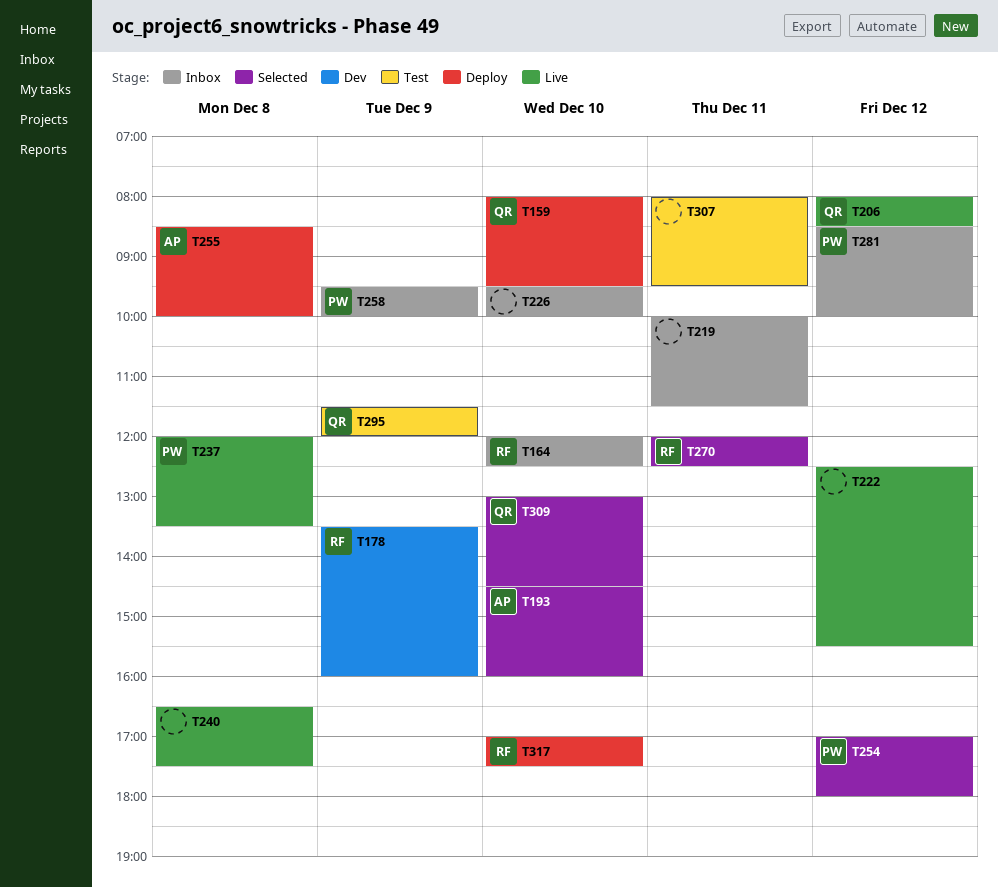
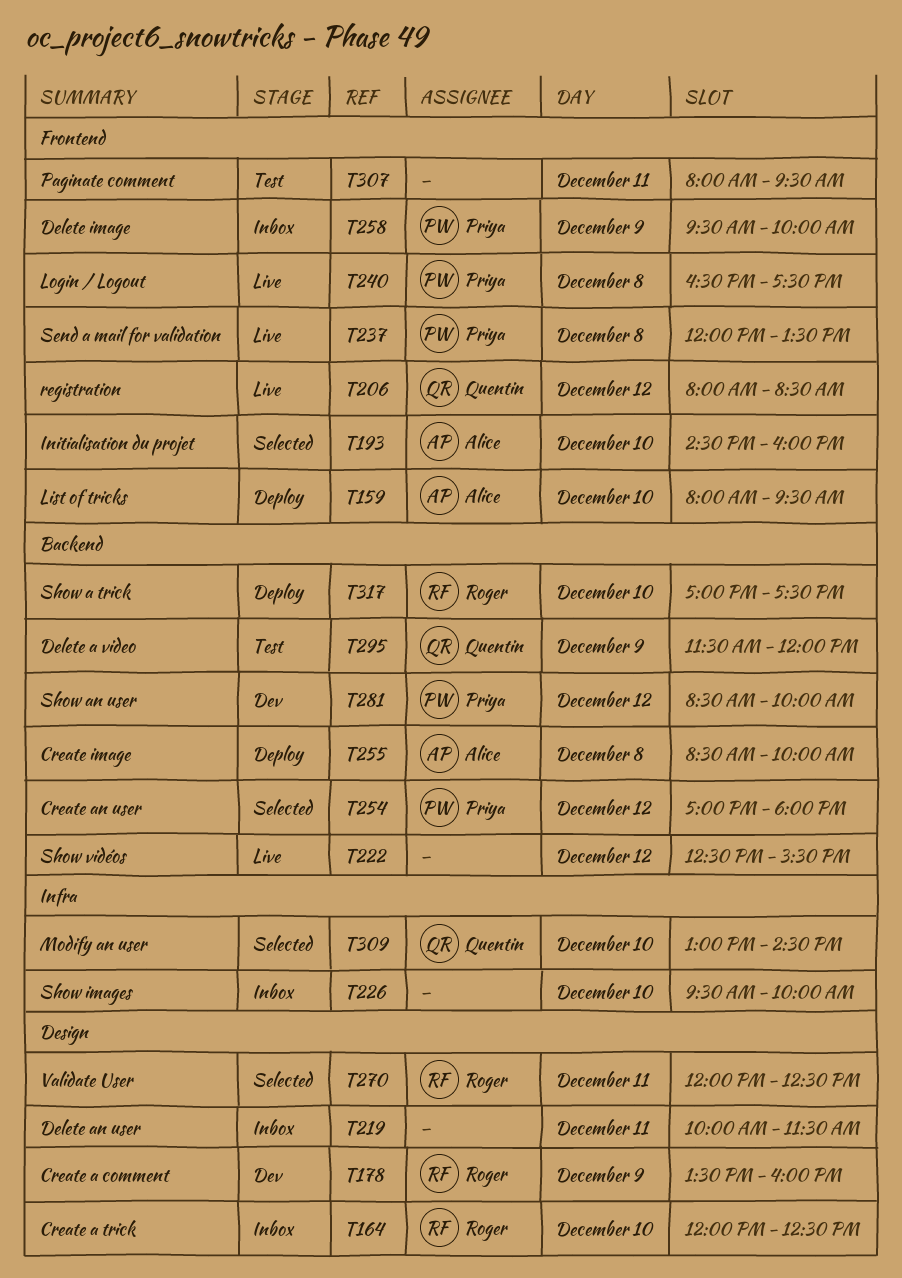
T159, owner: Quentin -> Alice
T240, owner: none -> Priya
T281, status: Inbox -> Dev

